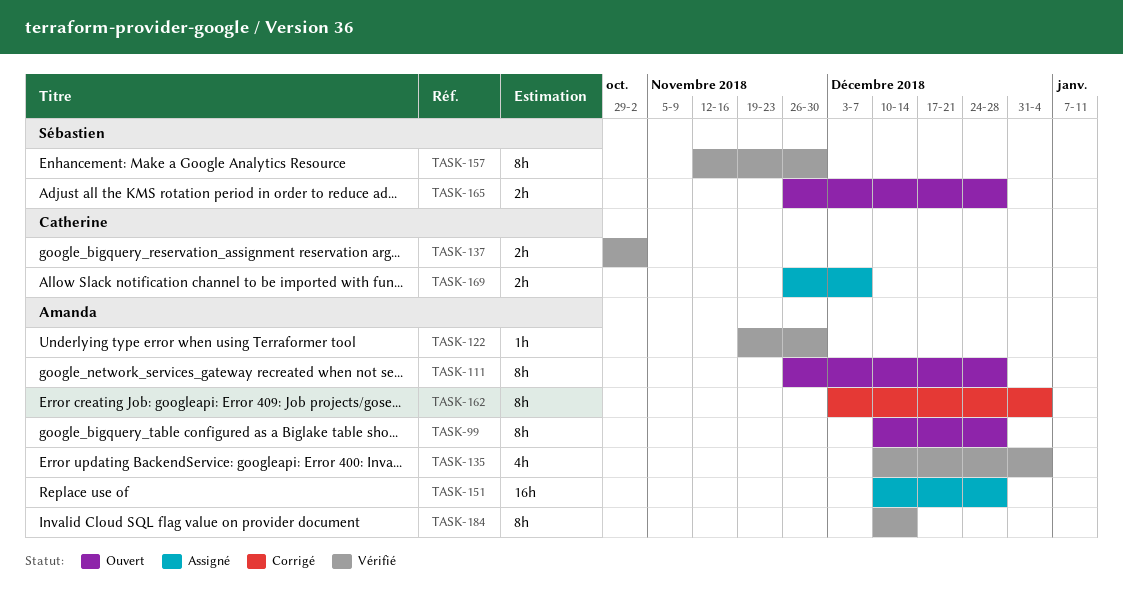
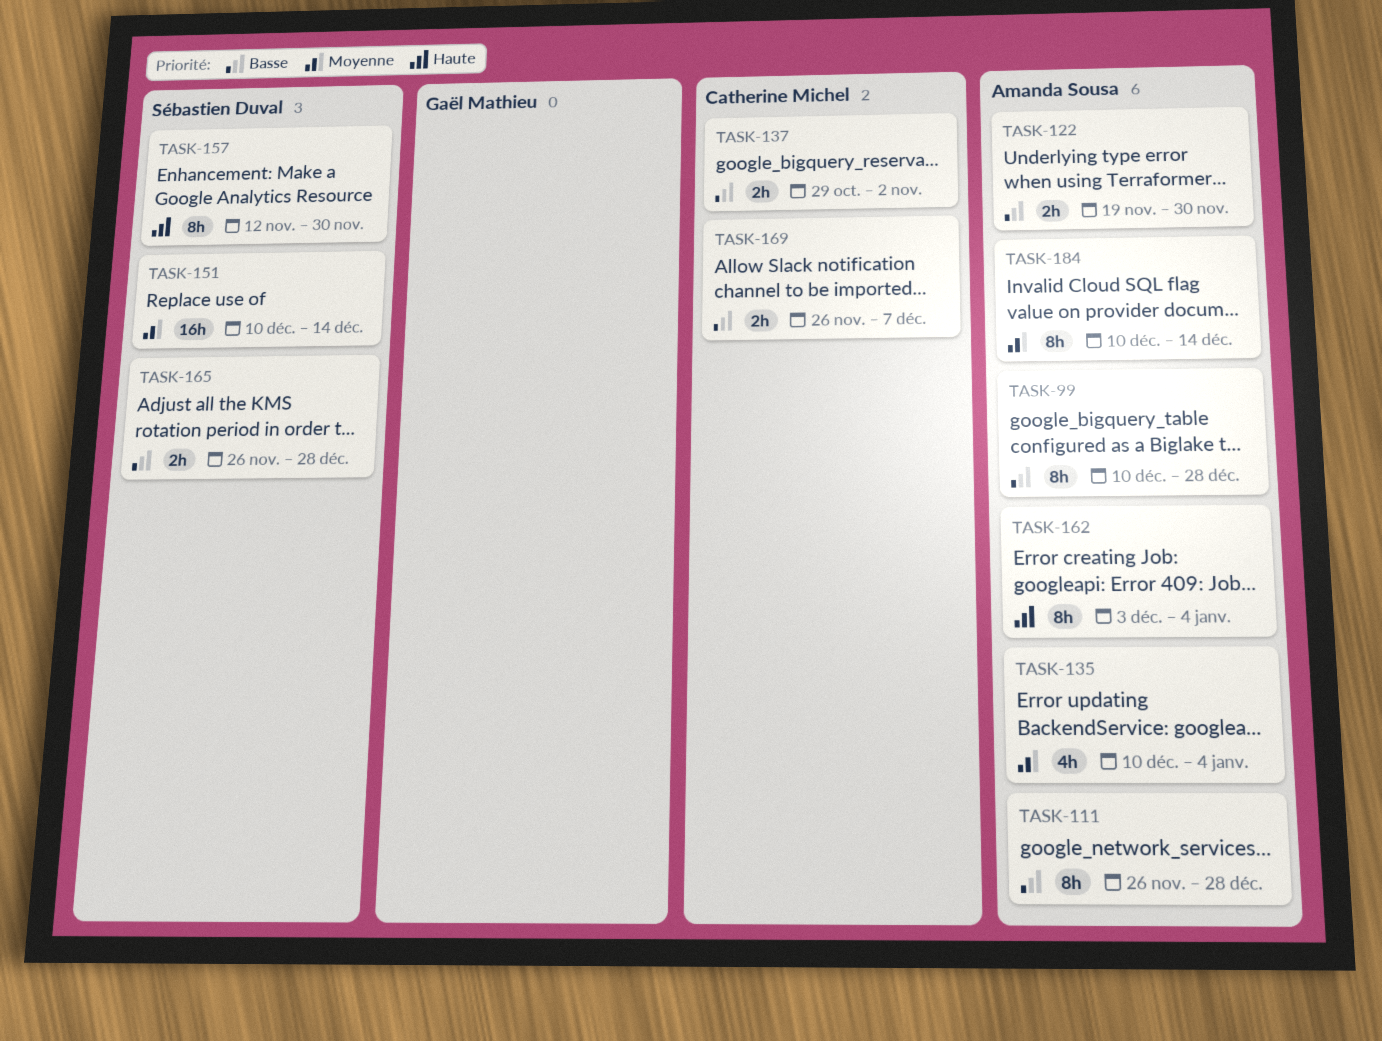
TASK-122, estimate: 1h -> 2h
TASK-151, owner: Amanda Sousa -> Sébastien Duval
TASK-151, due: Dec 28 -> Dec 14

